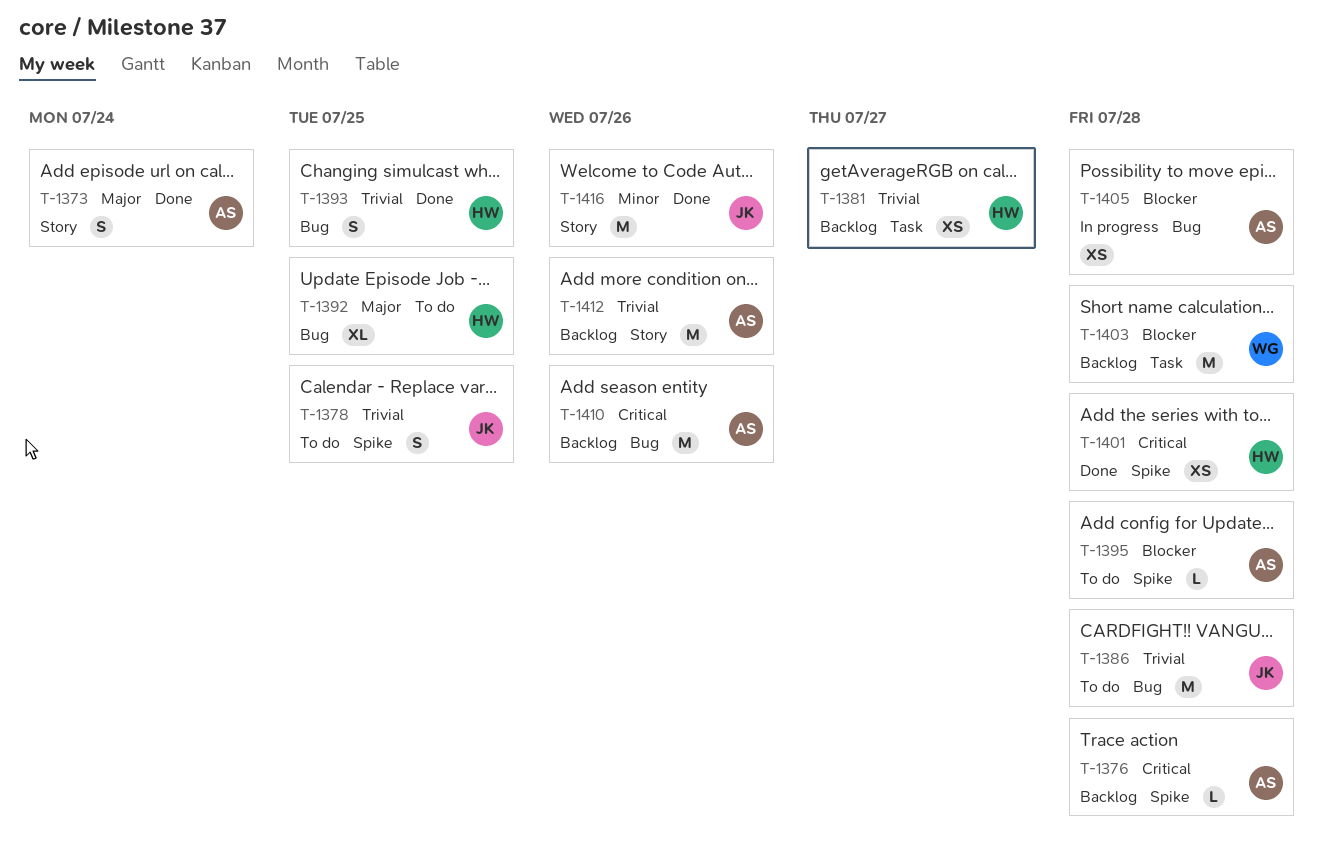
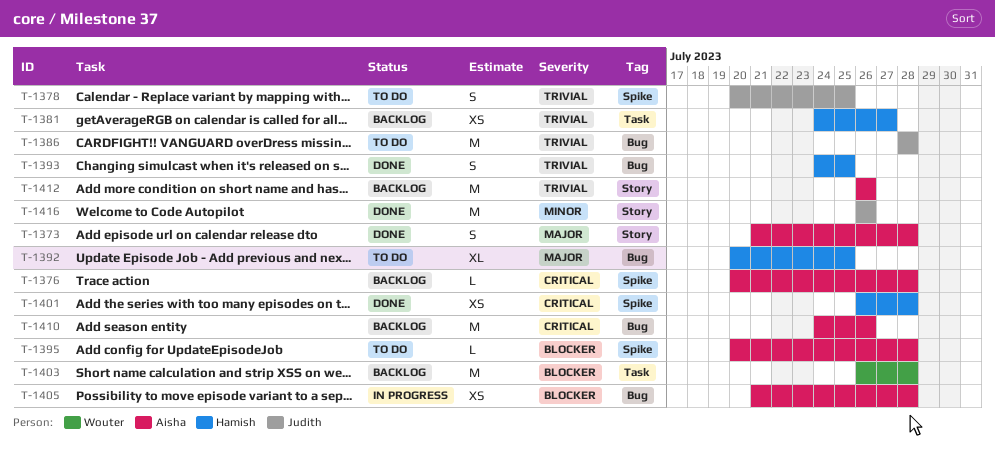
T-1373, due: Jul 24 -> Jul 28

